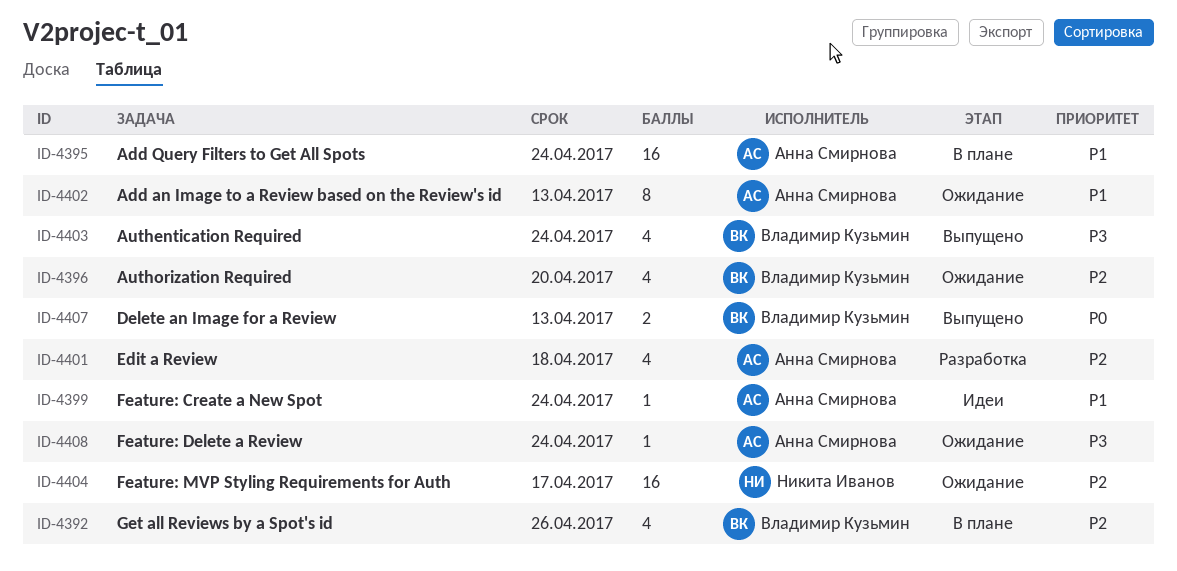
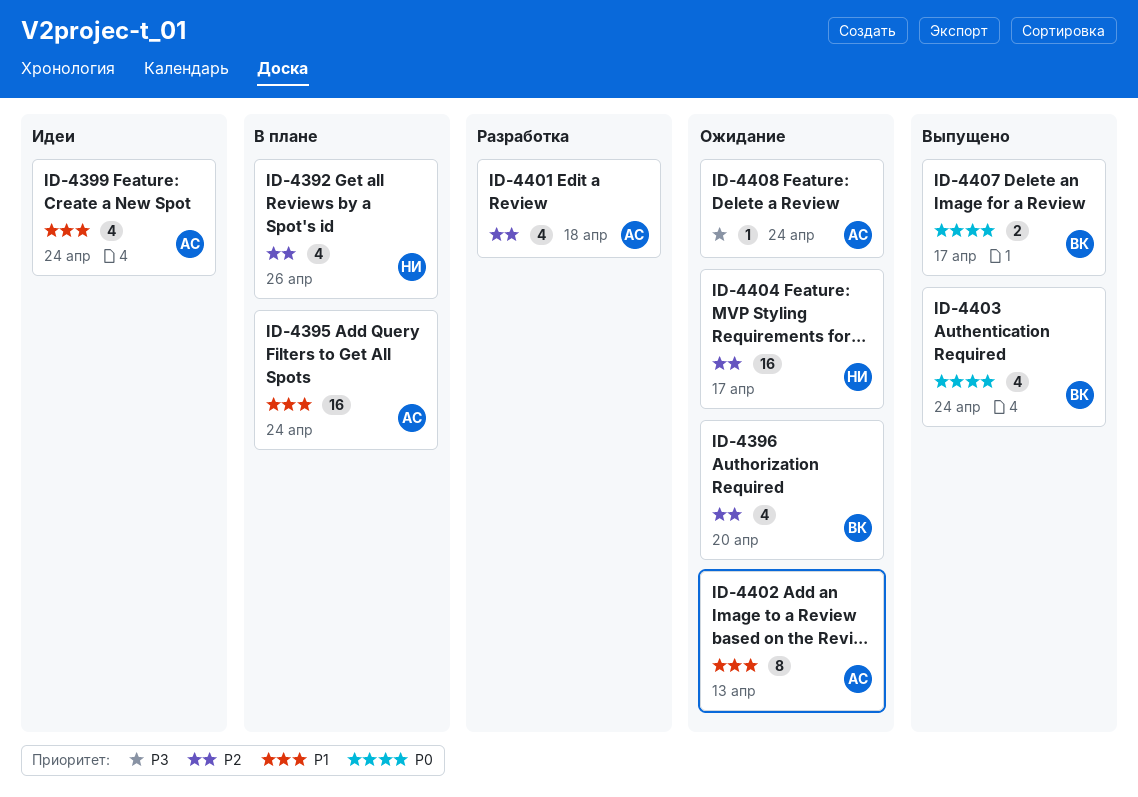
ID-4392, owner: Владимир Кузьмин -> Никита Иванов
ID-4399, estimate: 1 -> 4
ID-4403, priority: P3 -> P0
ID-4407, due: Apr 13 -> Apr 17

